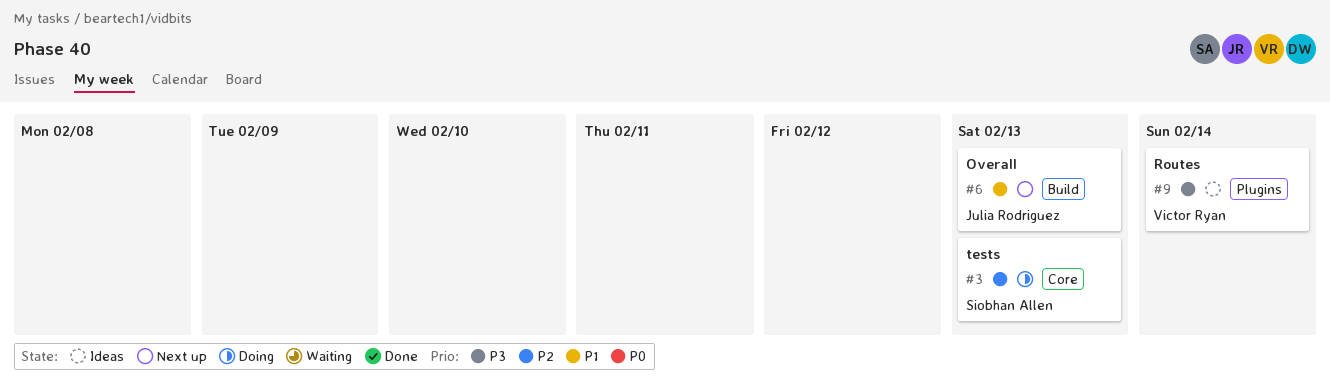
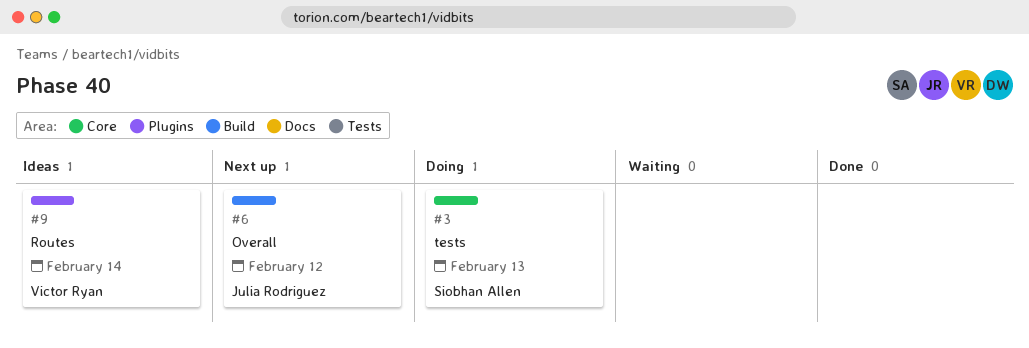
#6, due: Feb 13 -> Feb 12

